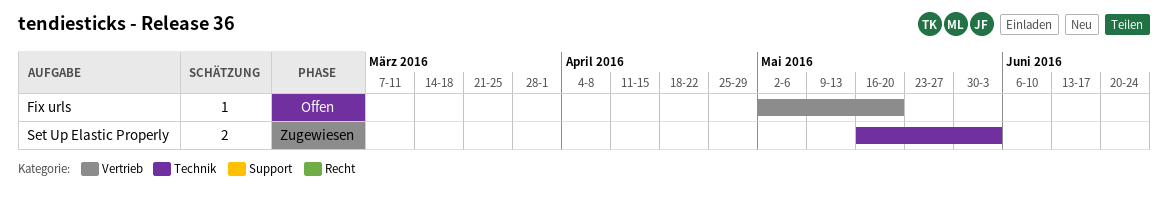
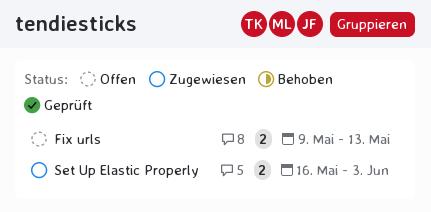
Fix urls, estimate: 1 -> 2
Fix urls, start: May 2 -> May 9
Fix urls, due: May 20 -> May 13

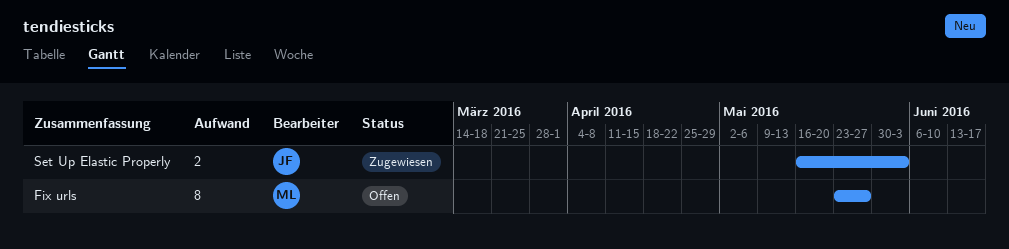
Fix urls, estimate: 2 -> 8
Fix urls, start: May 9 -> May 23
Fix urls, due: May 13 -> May 27

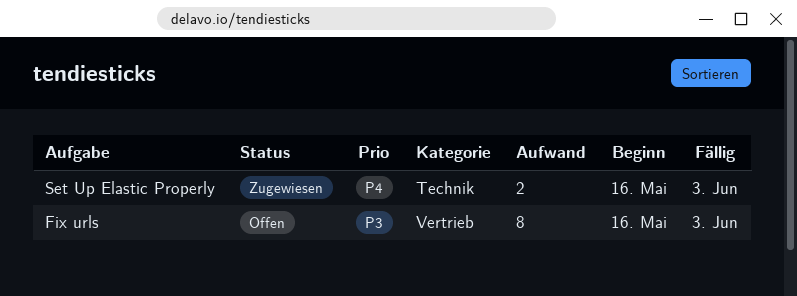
Fix urls, start: May 23 -> May 16
Fix urls, due: May 27 -> Jun 3

